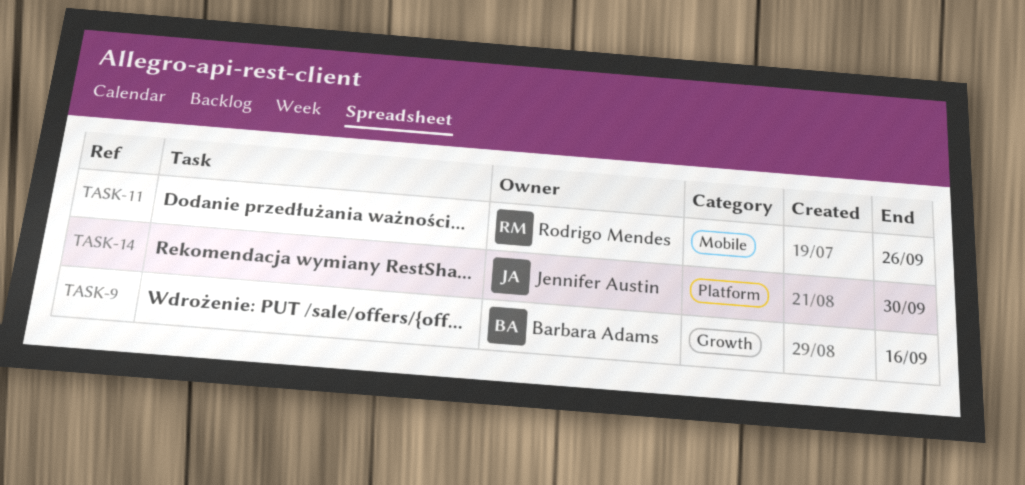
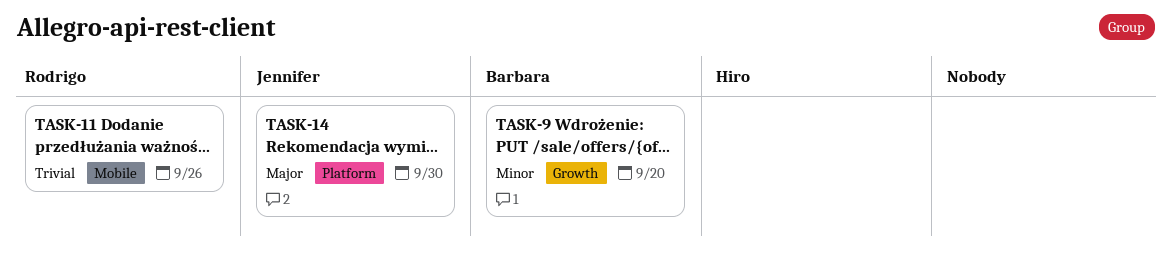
TASK-9, due: Sep 16 -> Sep 20

